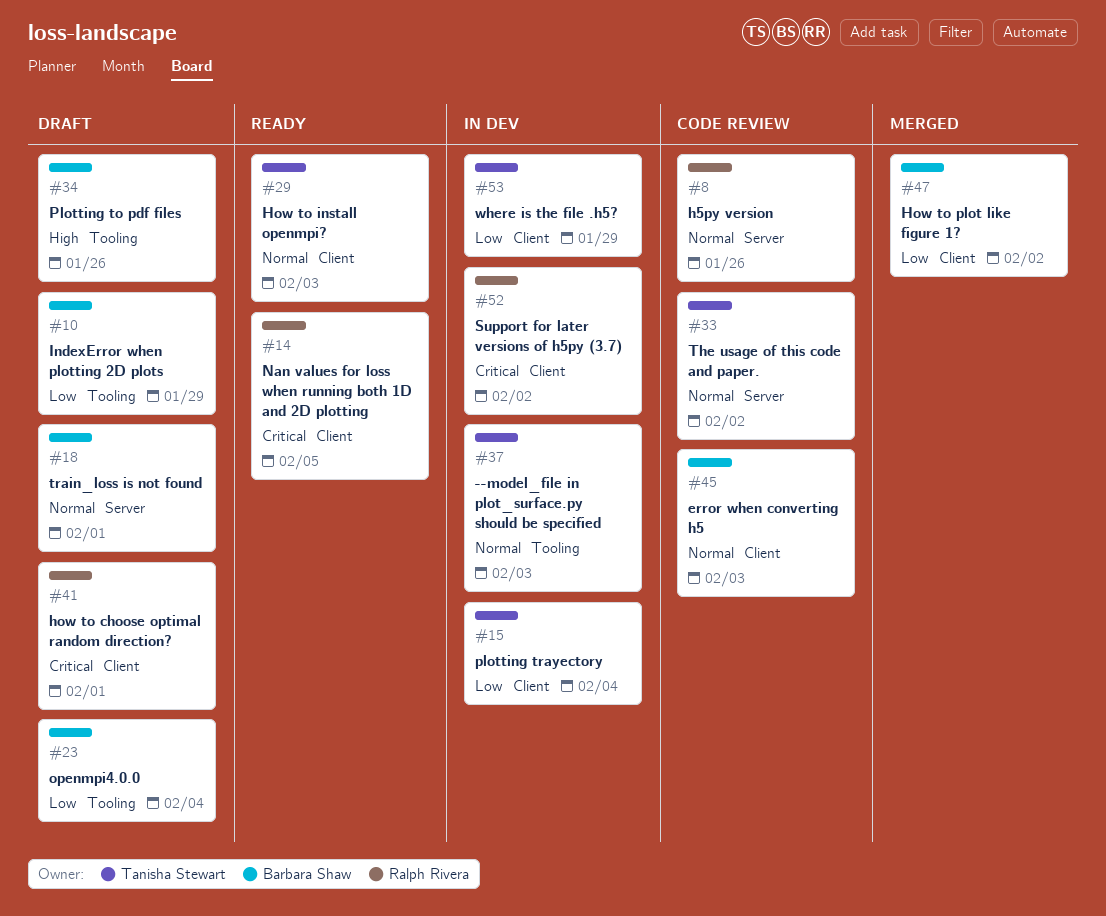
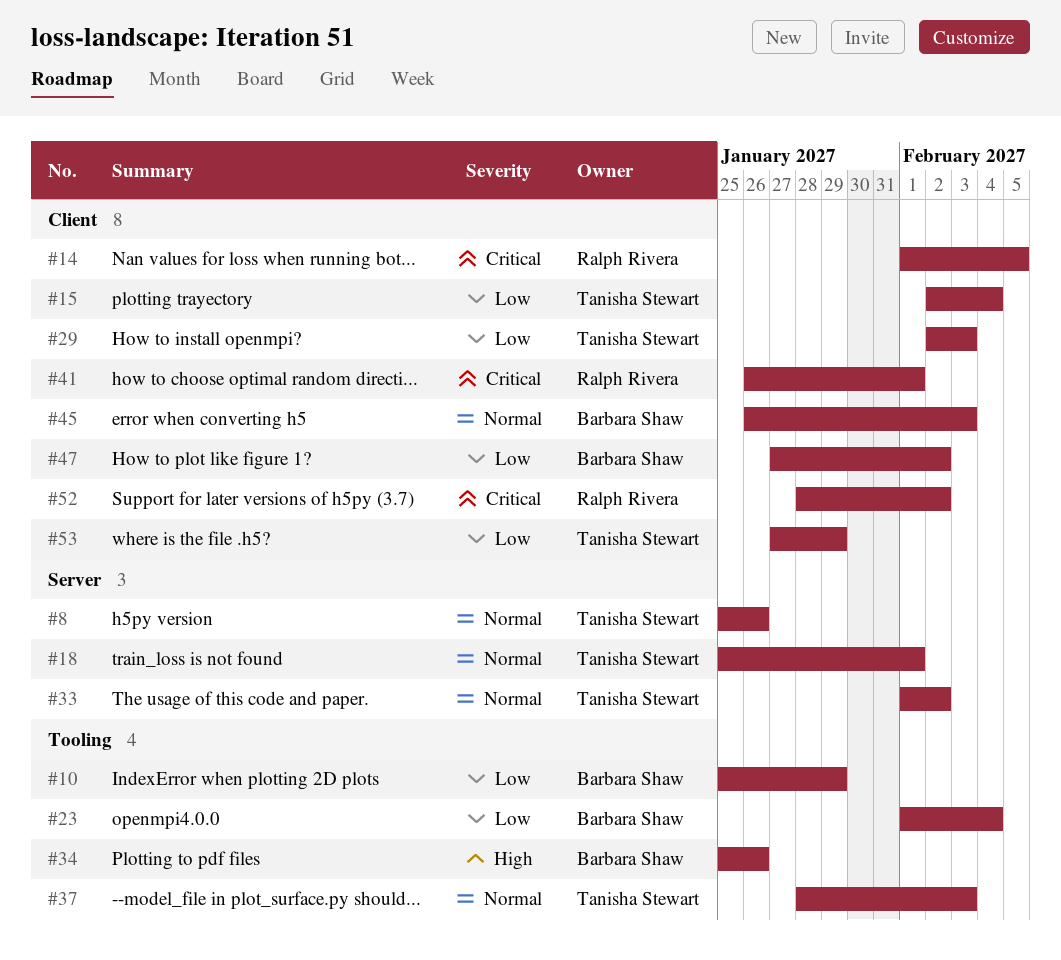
#8, owner: Ralph Rivera -> Tanisha Stewart
#18, owner: Barbara Shaw -> Tanisha Stewart
#29, priority: Normal -> Low

